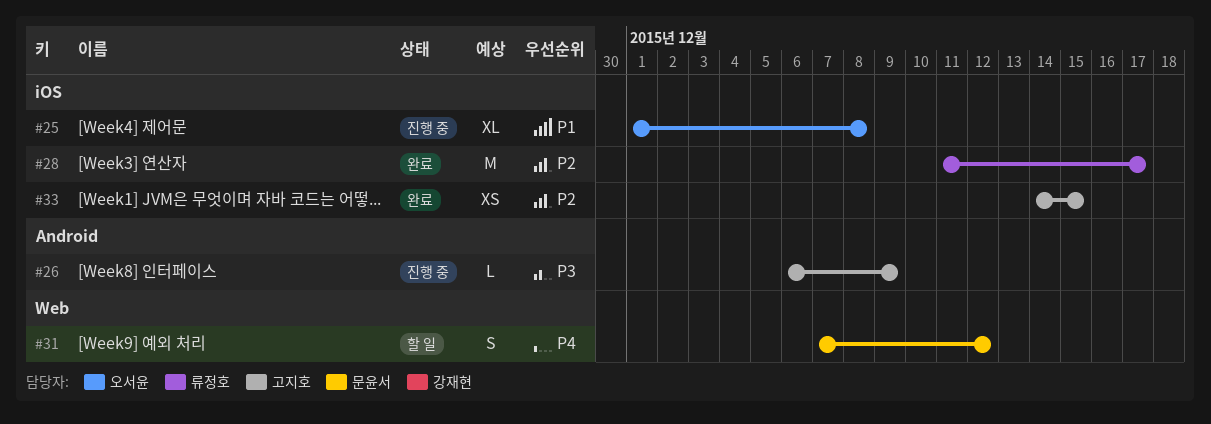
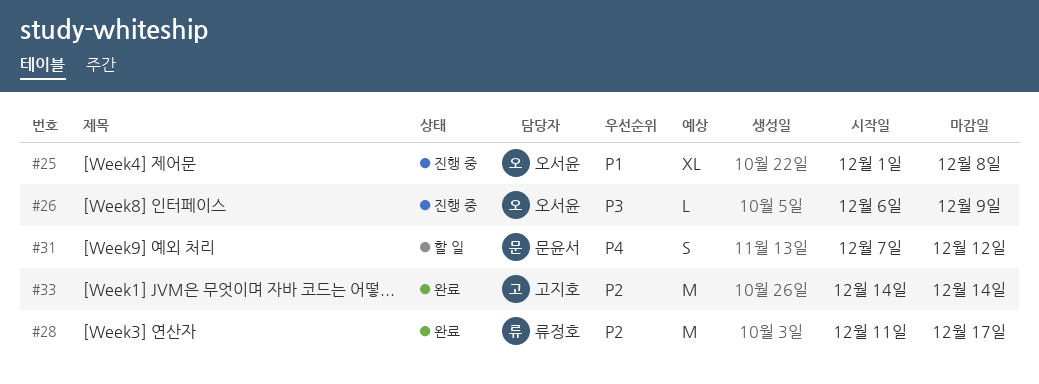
#26, owner: 고지호 -> 오서윤
#33, estimate: XS -> M
#33, due: Dec 15 -> Dec 14

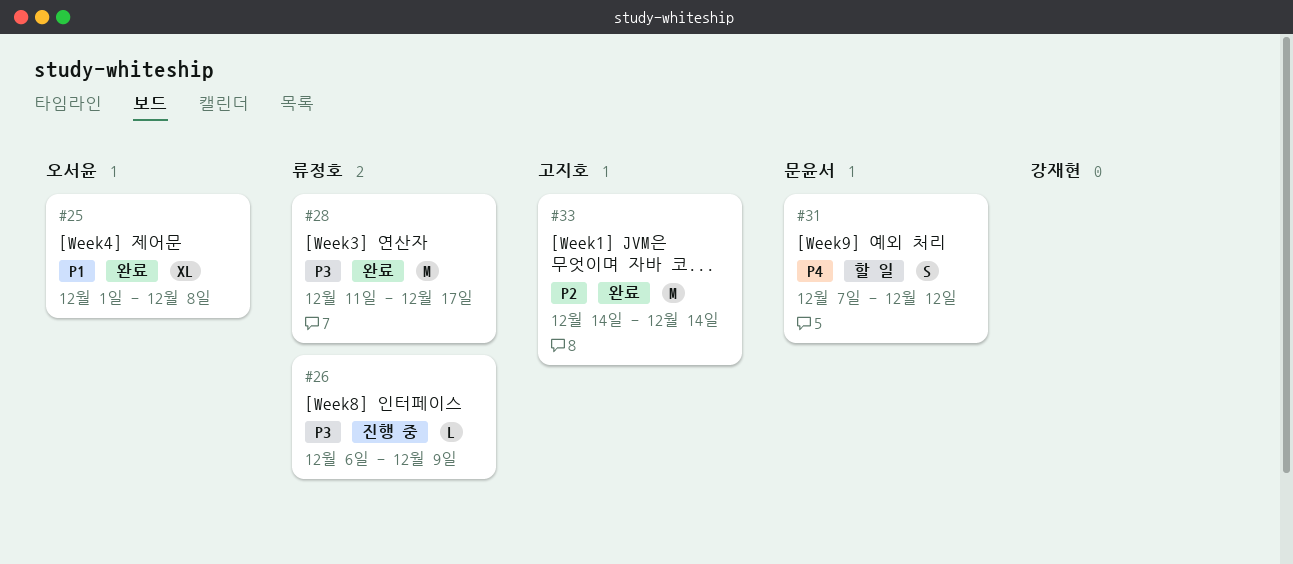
#25, status: 진행 중 -> 완료
#26, owner: 오서윤 -> 류정호
#28, priority: P2 -> P3

